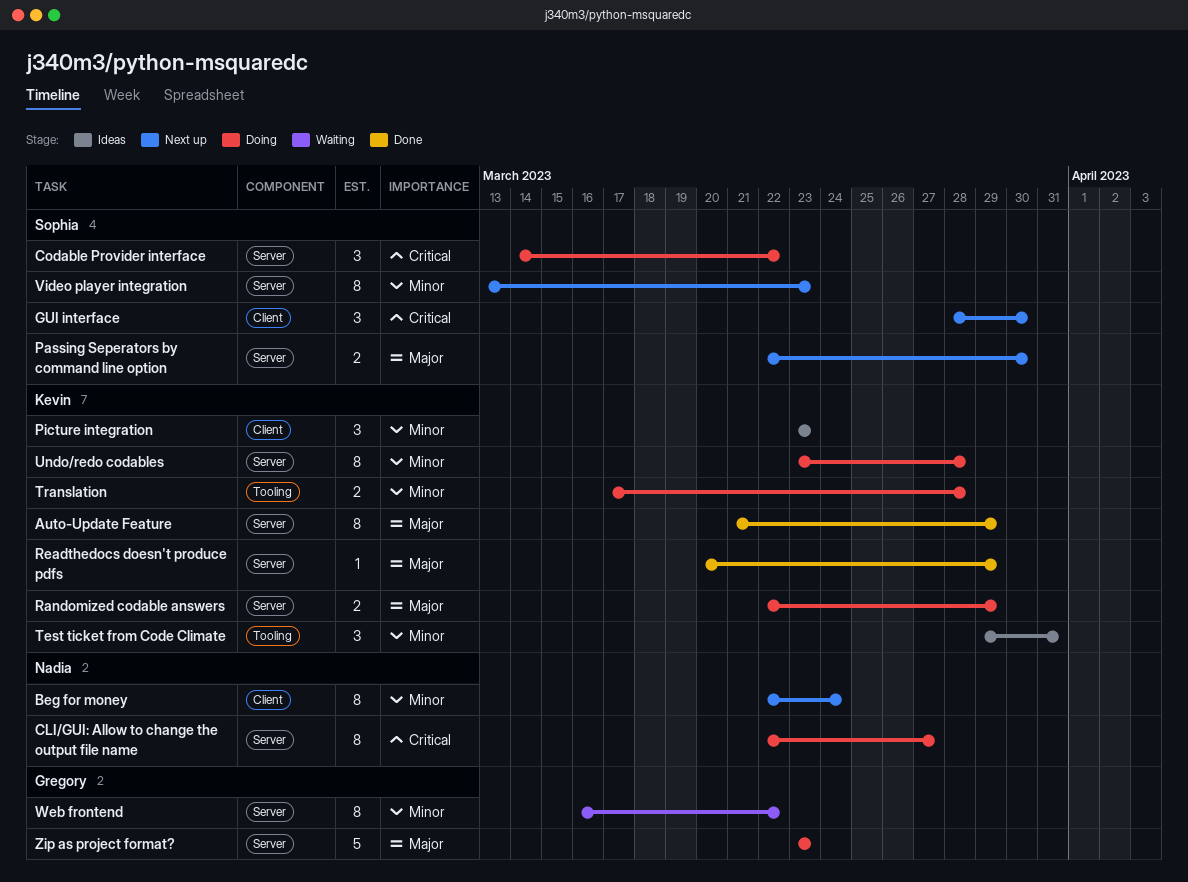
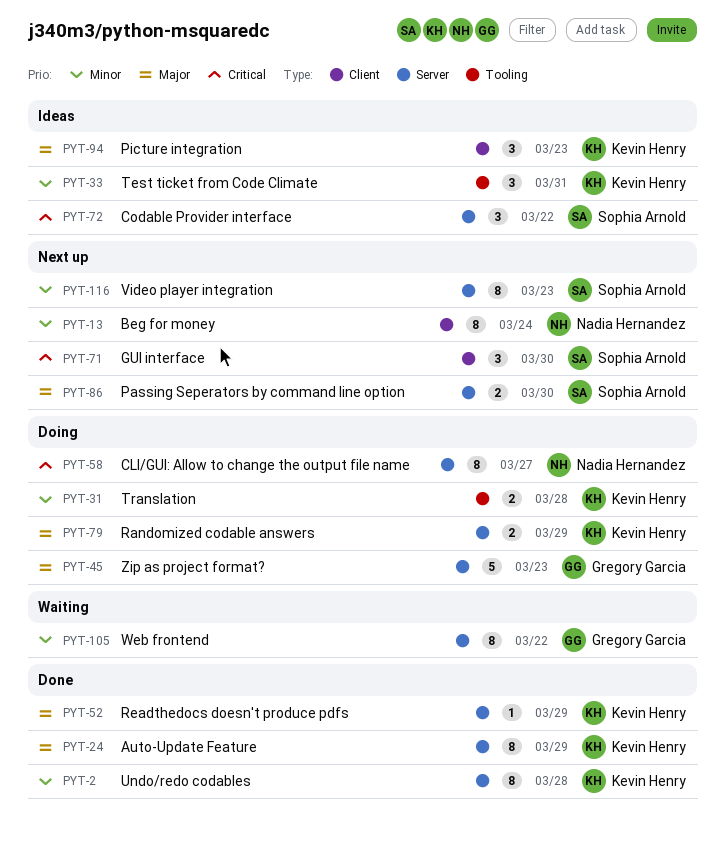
Codable Provider interface, status: Doing -> Ideas
Picture integration, priority: Minor -> Major
Undo/redo codables, status: Doing -> Done

